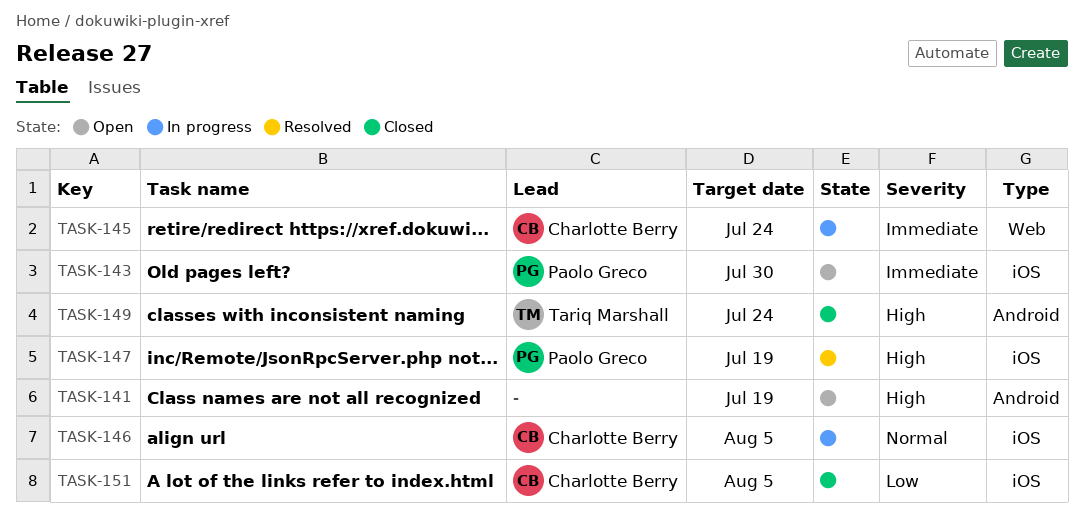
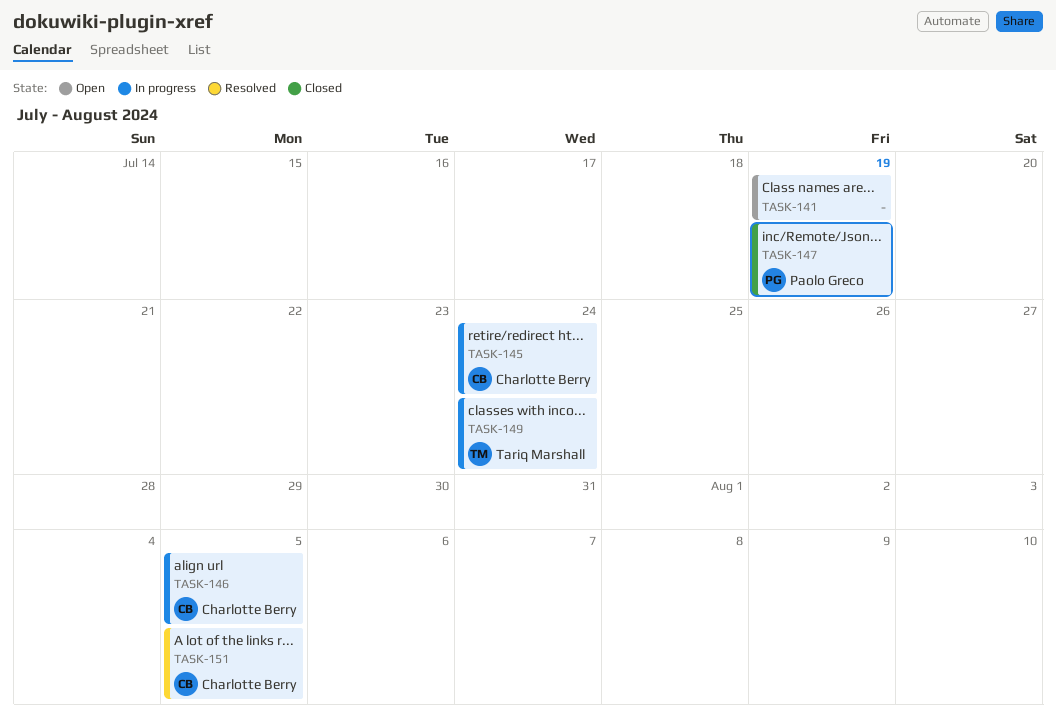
TASK-143: present -> none
TASK-147, status: Resolved -> Closed
TASK-149, status: Closed -> In progress
TASK-151, status: Closed -> Resolved

